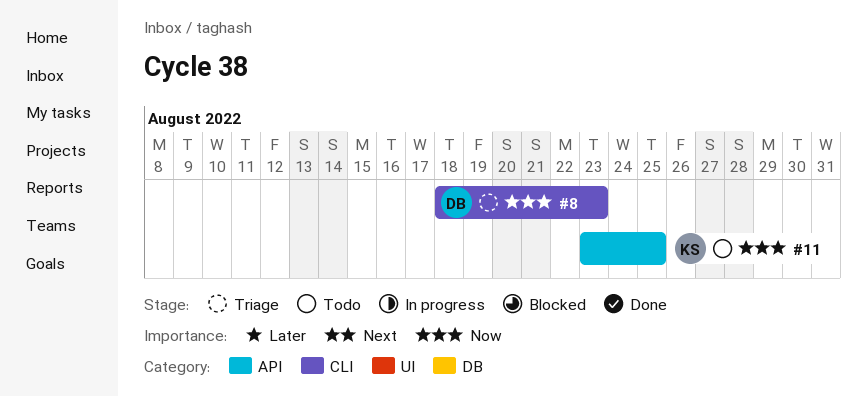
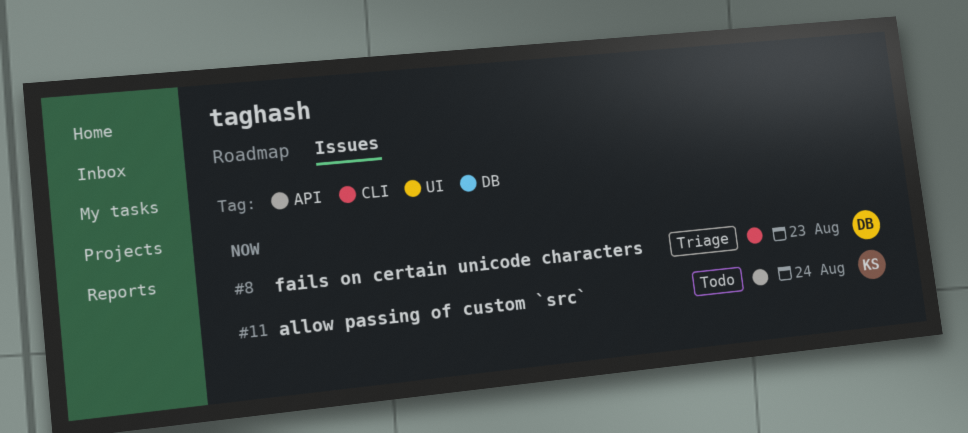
#11, due: Aug 25 -> Aug 24

